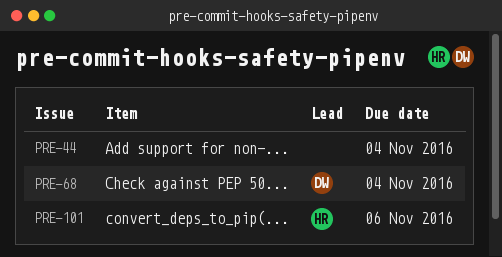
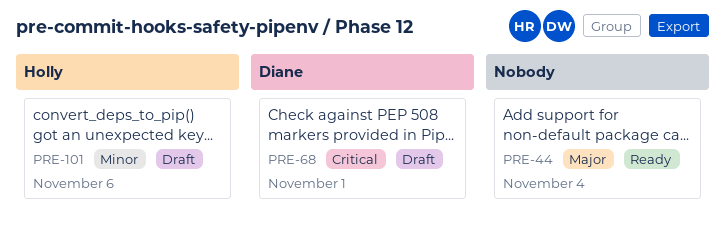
PRE-68, due: Nov 4 -> Nov 1

